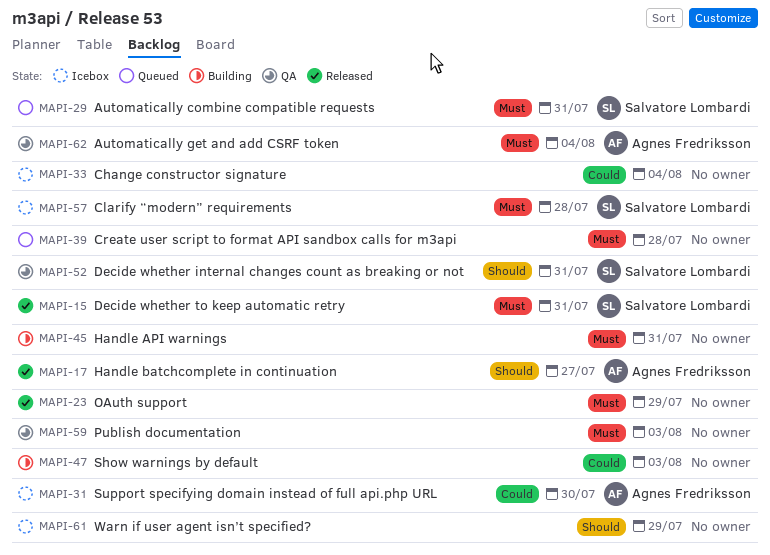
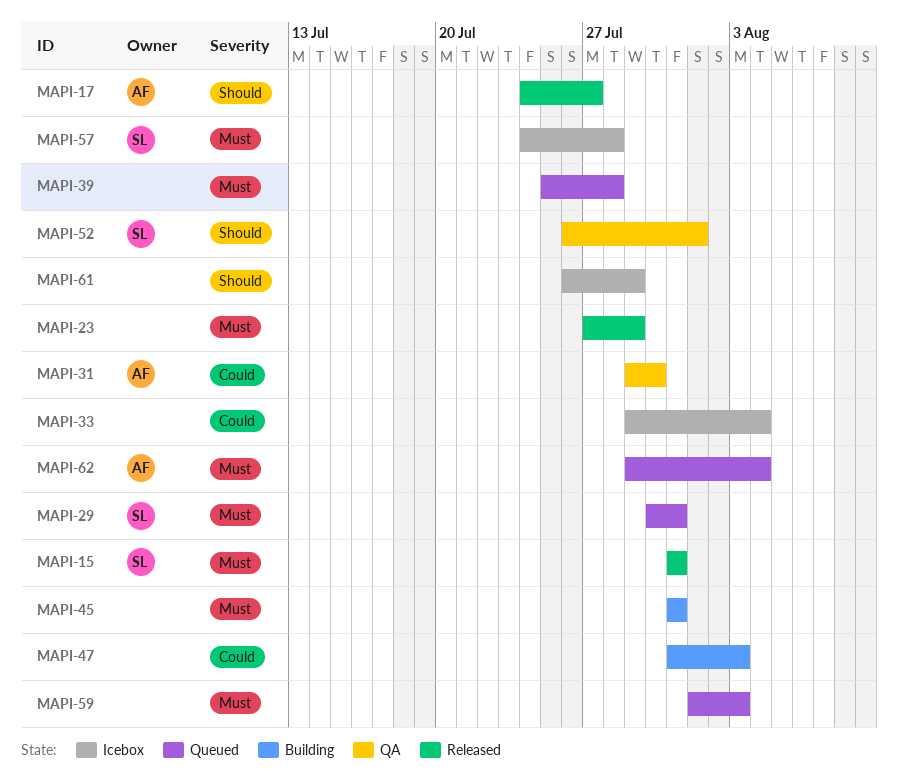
MAPI-31, status: Icebox -> QA
MAPI-52, due: Jul 31 -> Aug 1
MAPI-59, status: QA -> Queued
MAPI-62, status: QA -> Queued

